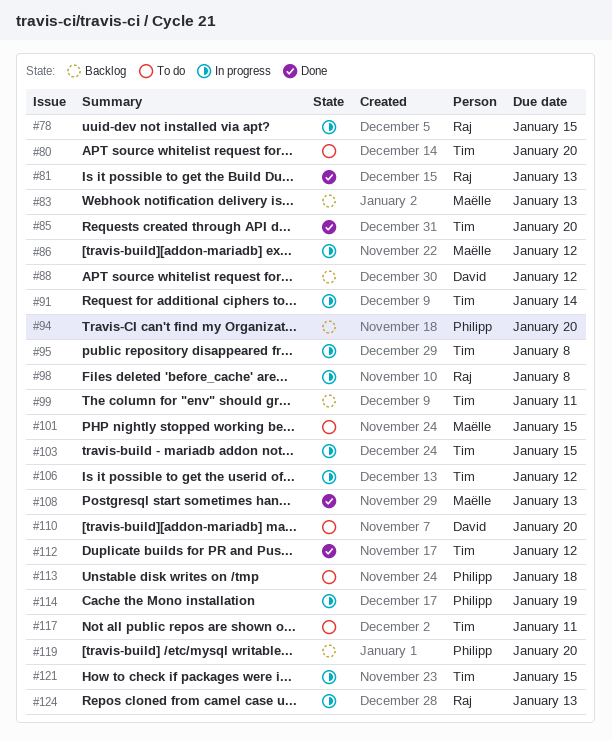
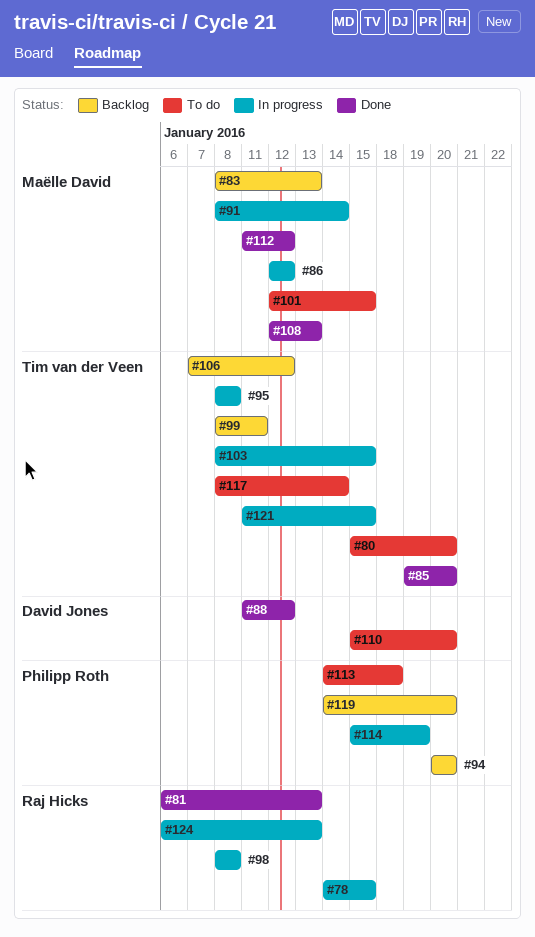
#88, status: Backlog -> Done
#91, owner: Tim van der Veen -> Maëlle David
#106, status: In progress -> Backlog
#112, owner: Tim van der Veen -> Maëlle David
#117, due: Jan 11 -> Jan 14

